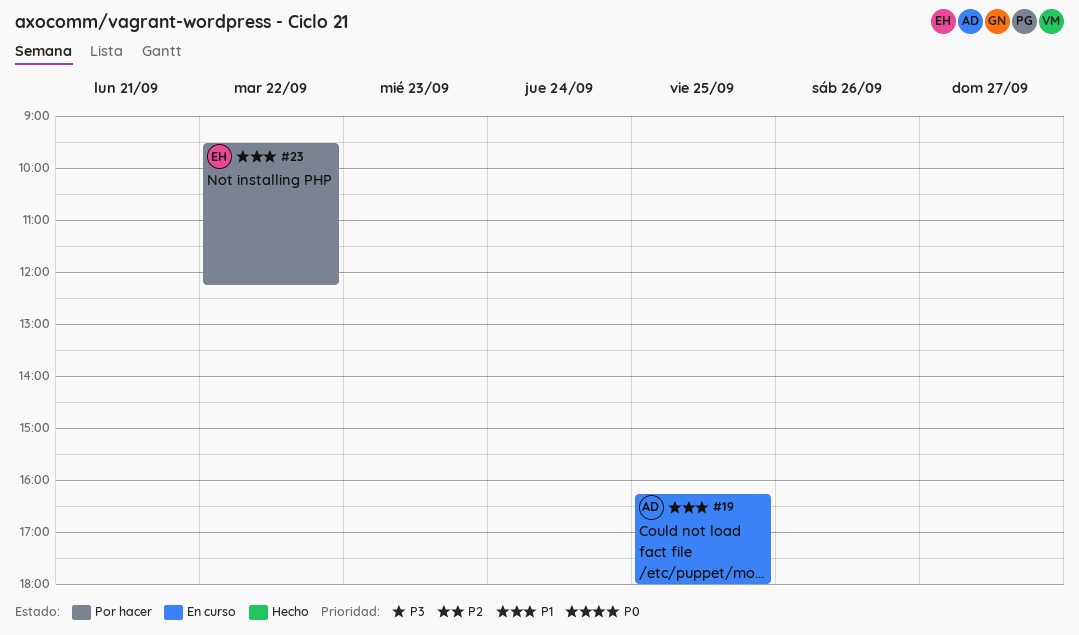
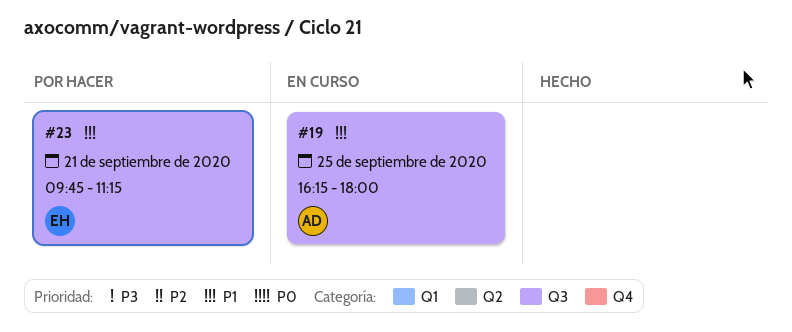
#23, day: Sep 22 -> Sep 21
#23, begins: 09:30 -> 09:45
#23, ends: 12:15 -> 11:15

